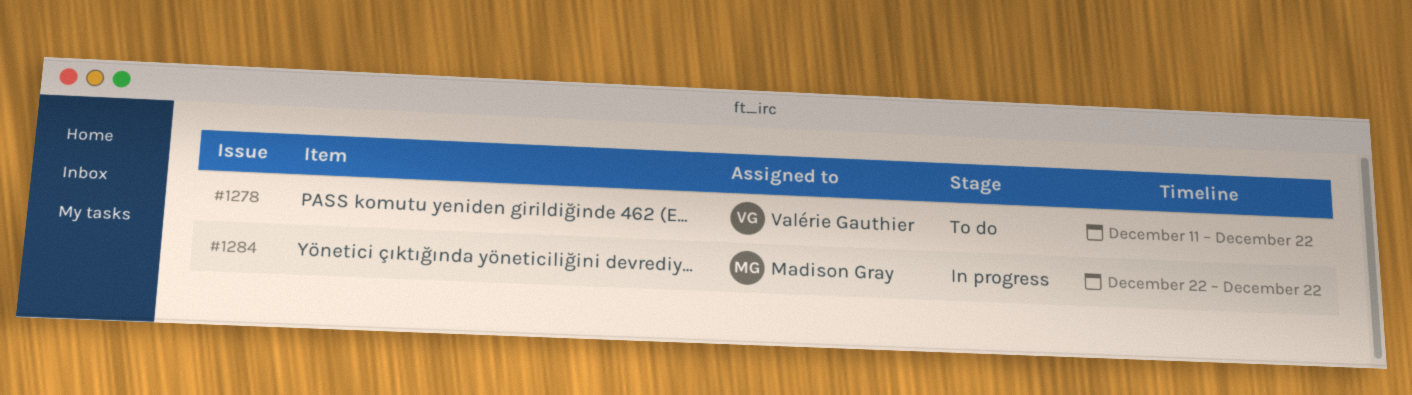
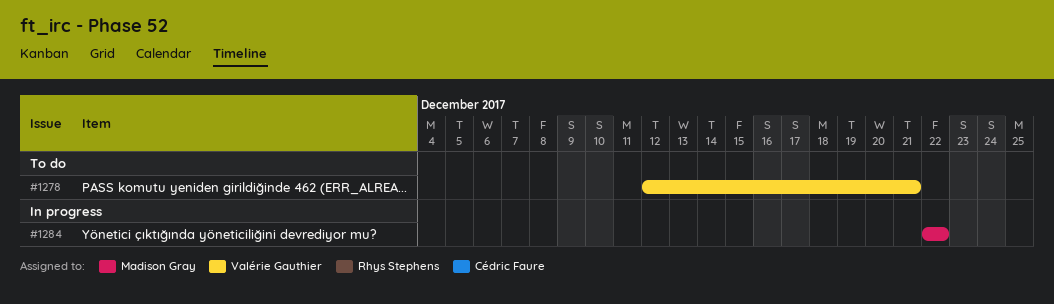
#1278, start: Dec 11 -> Dec 12
#1278, due: Dec 22 -> Dec 21

